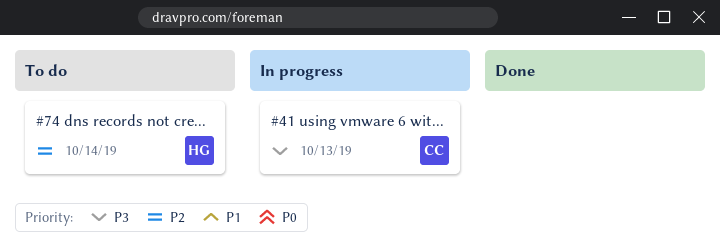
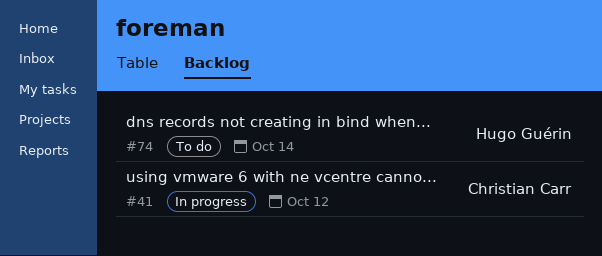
#41, due: Oct 13 -> Oct 12

